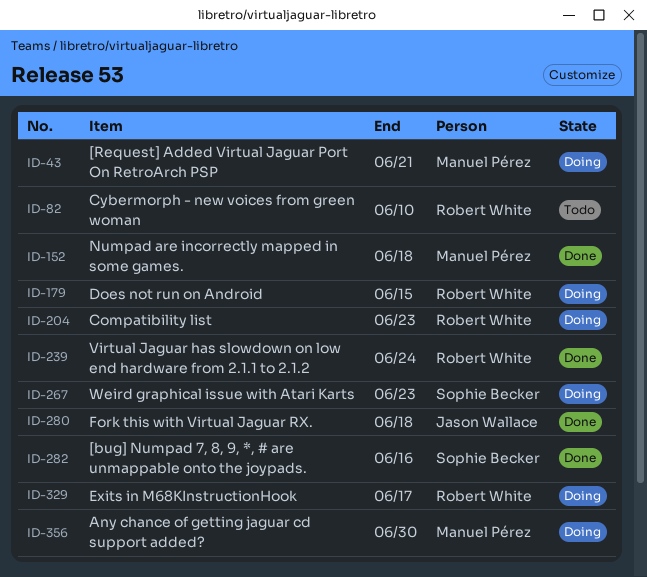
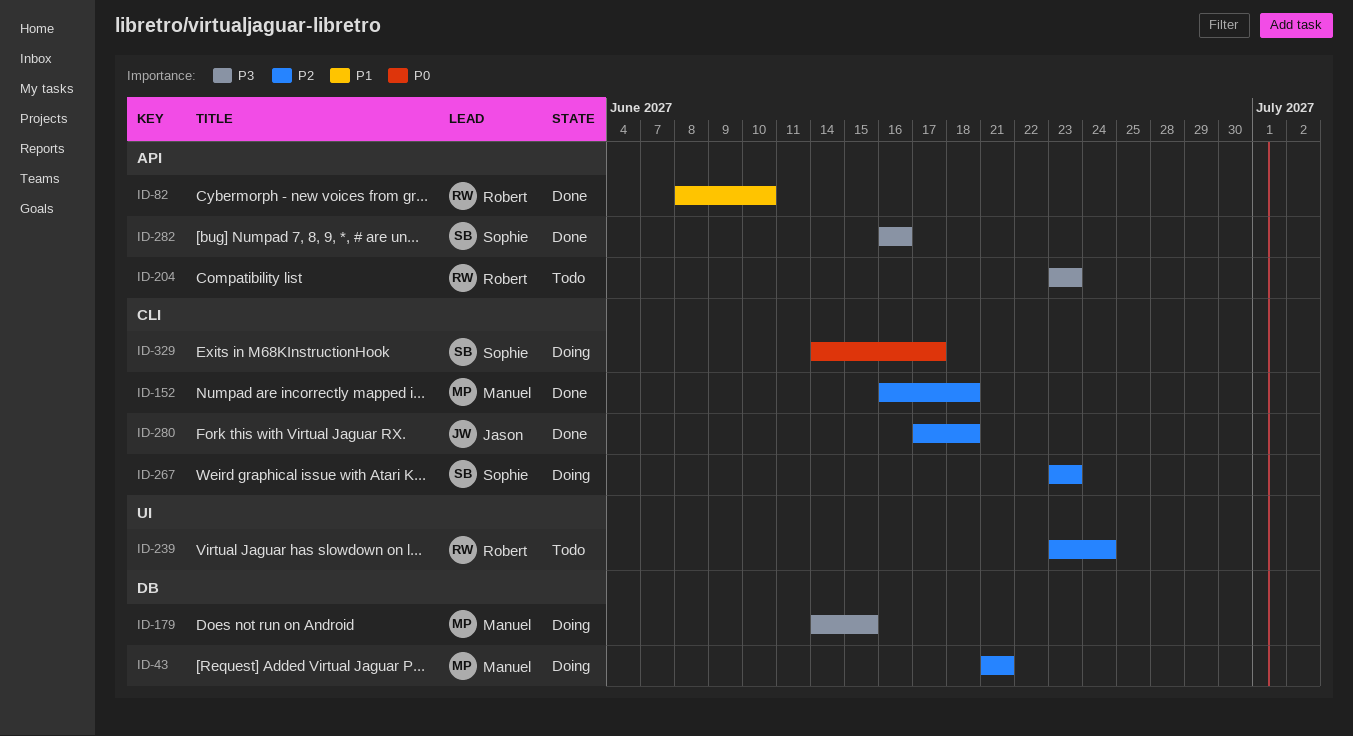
ID-82, status: Todo -> Done
ID-179, owner: Robert White -> Manuel Pérez
ID-204, status: Doing -> Todo
ID-239, status: Done -> Todo
ID-329, owner: Robert White -> Sophie Becker
ID-356: present -> none

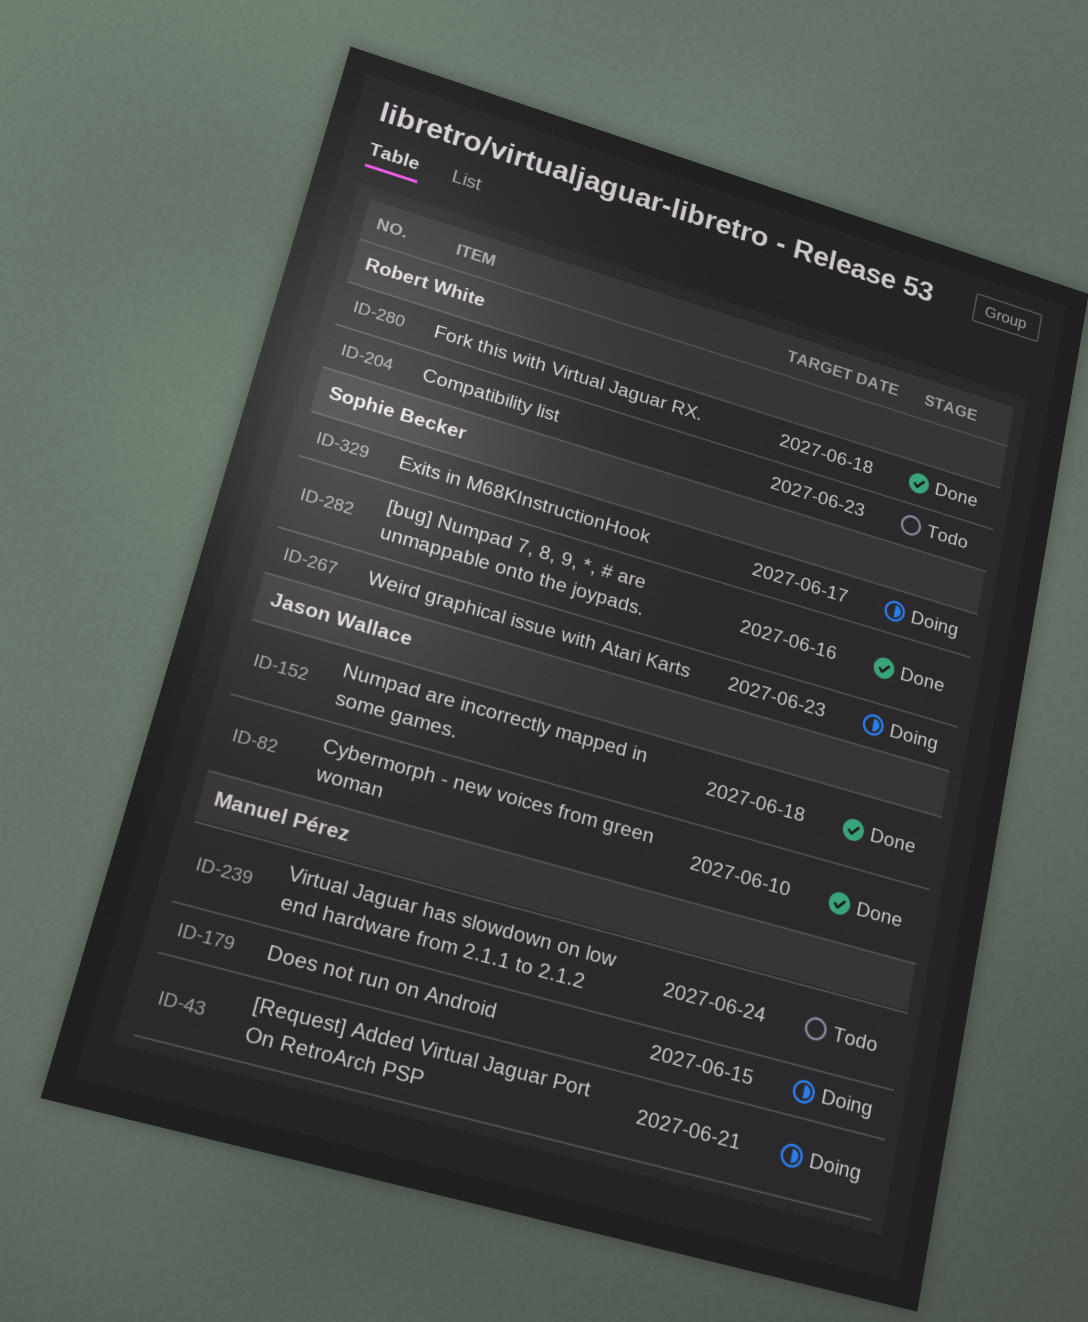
ID-82, owner: Robert White -> Jason Wallace
ID-152, owner: Manuel Pérez -> Jason Wallace
ID-239, owner: Robert White -> Manuel Pérez
ID-280, owner: Jason Wallace -> Robert White

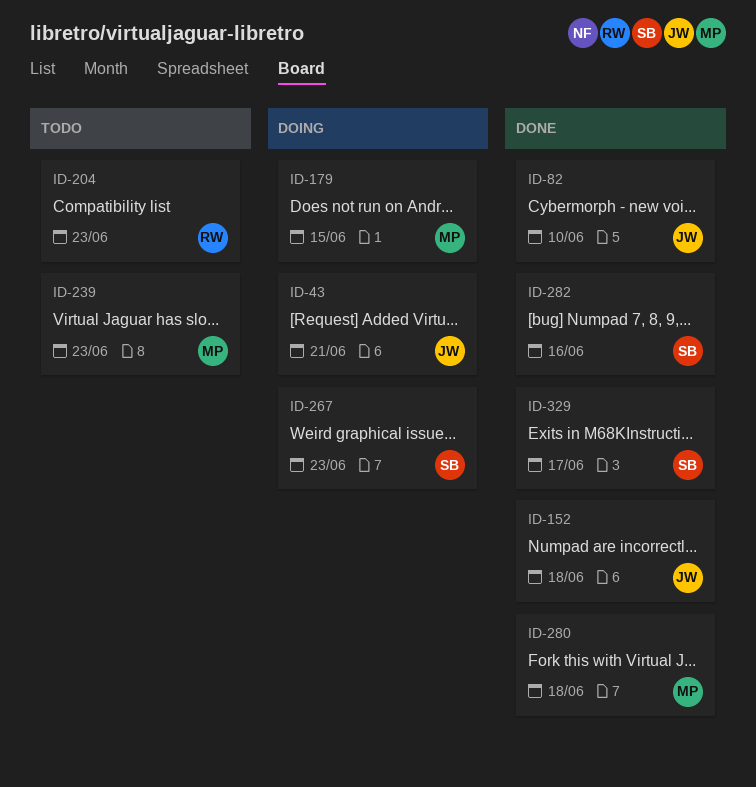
ID-43, owner: Manuel Pérez -> Jason Wallace
ID-239, due: Jun 24 -> Jun 23
ID-280, owner: Robert White -> Manuel Pérez
ID-329, status: Doing -> Done

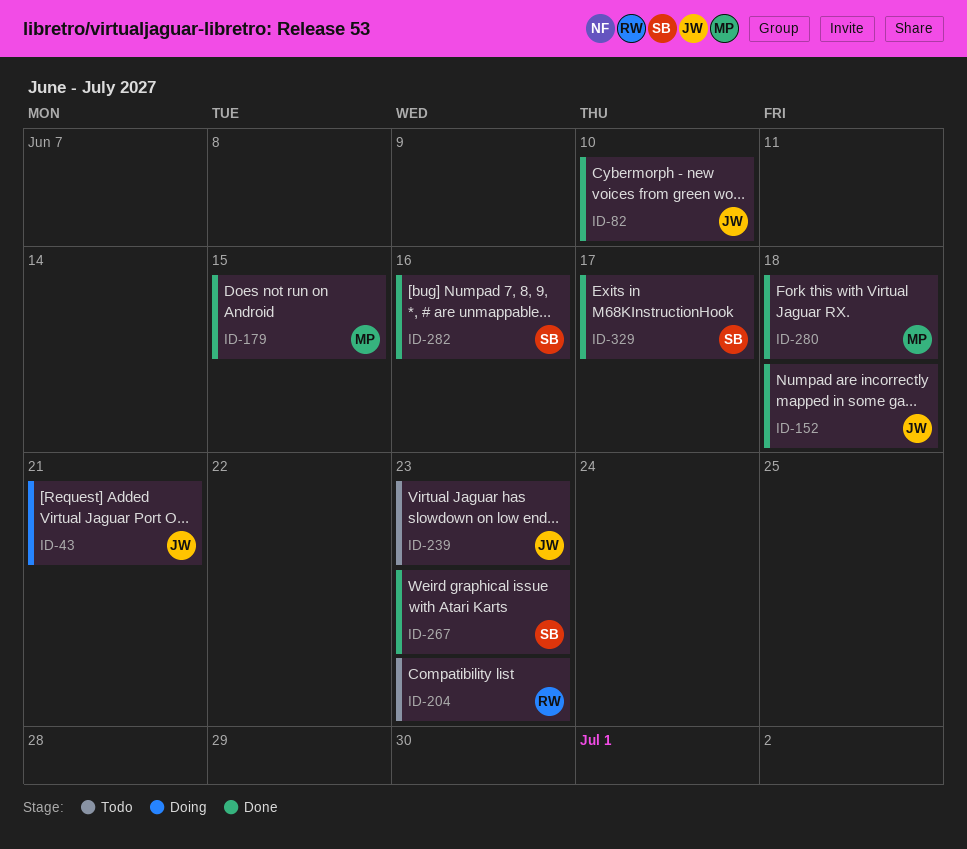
ID-179, status: Doing -> Done
ID-239, owner: MP -> JW
ID-267, status: Doing -> Done

